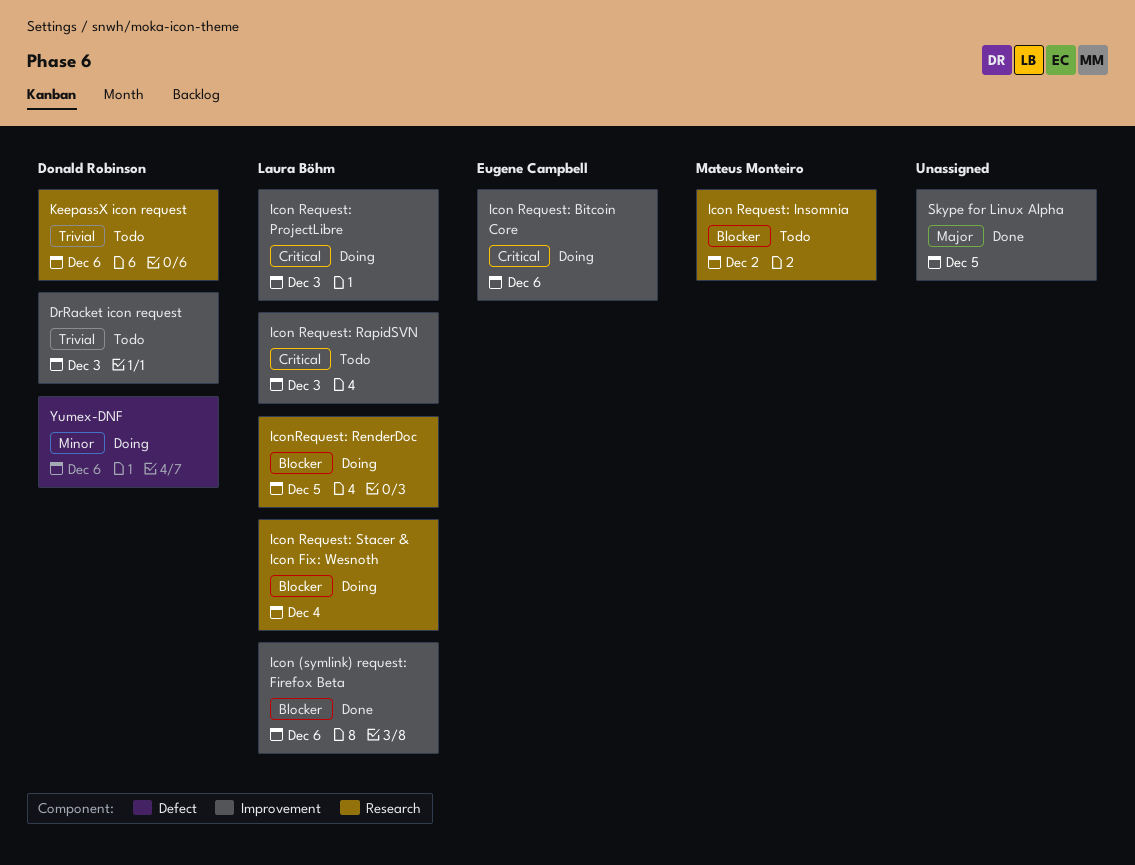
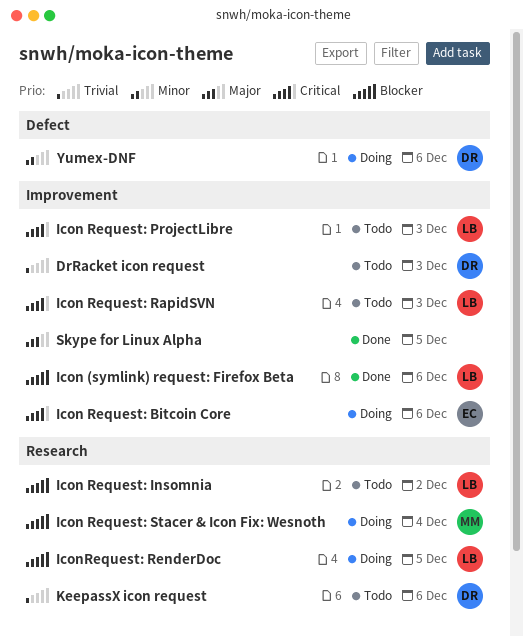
Icon Request: Insomnia, owner: Mateus Monteiro -> Laura Böhm
Icon Request: ProjectLibre, status: Doing -> Todo
Icon Request: Stacer & Icon Fix: Wesnoth, owner: Laura Böhm -> Mateus Monteiro

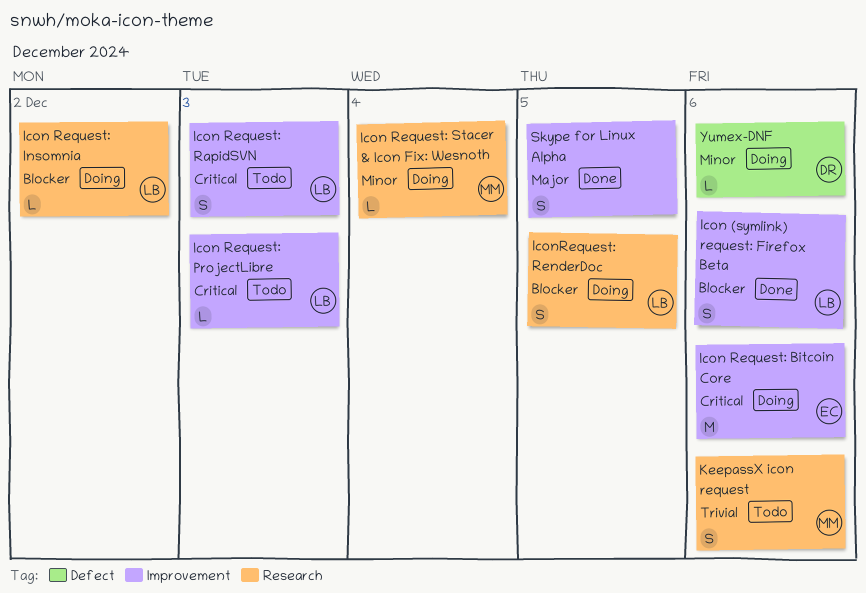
DrRacket icon request: present -> none
Icon Request: Insomnia, status: Todo -> Doing
Icon Request: Stacer & Icon Fix: Wesnoth, priority: Blocker -> Minor
KeepassX icon request, owner: DR -> MM

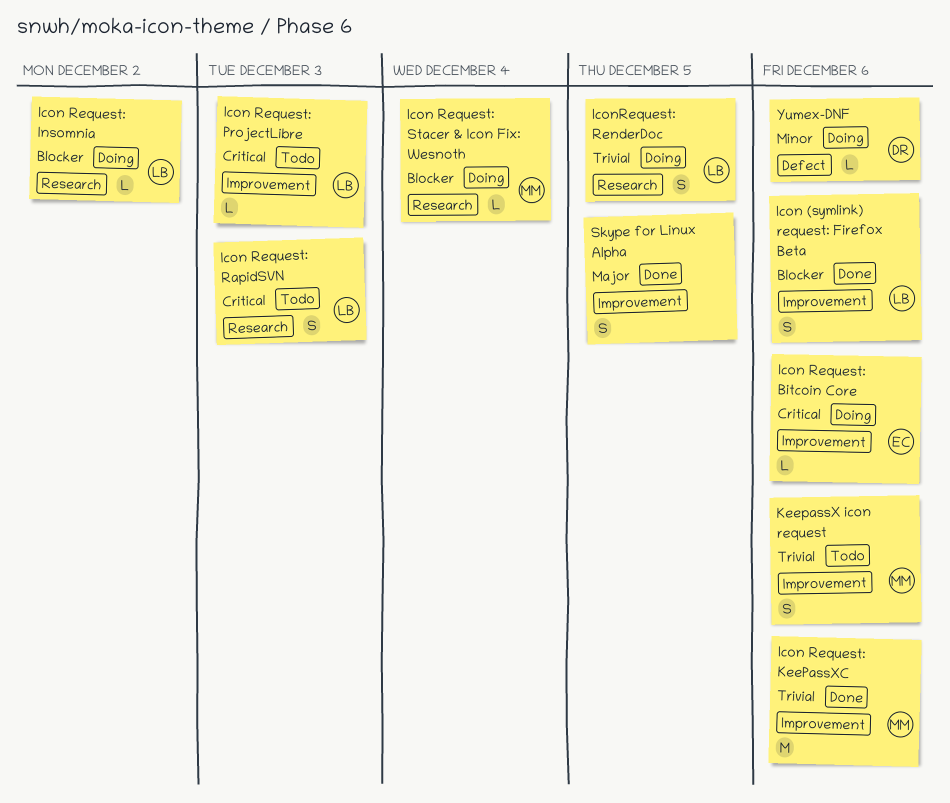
Icon Request: Bitcoin Core, estimate: M -> L
Icon Request: KeePassXC: none -> present
Icon Request: RapidSVN, label: Improvement -> Research
Icon Request: Stacer & Icon Fix: Wesnoth, priority: Minor -> Blocker
IconRequest: RenderDoc, priority: Blocker -> Trivial
KeepassX icon request, label: Research -> Improvement

